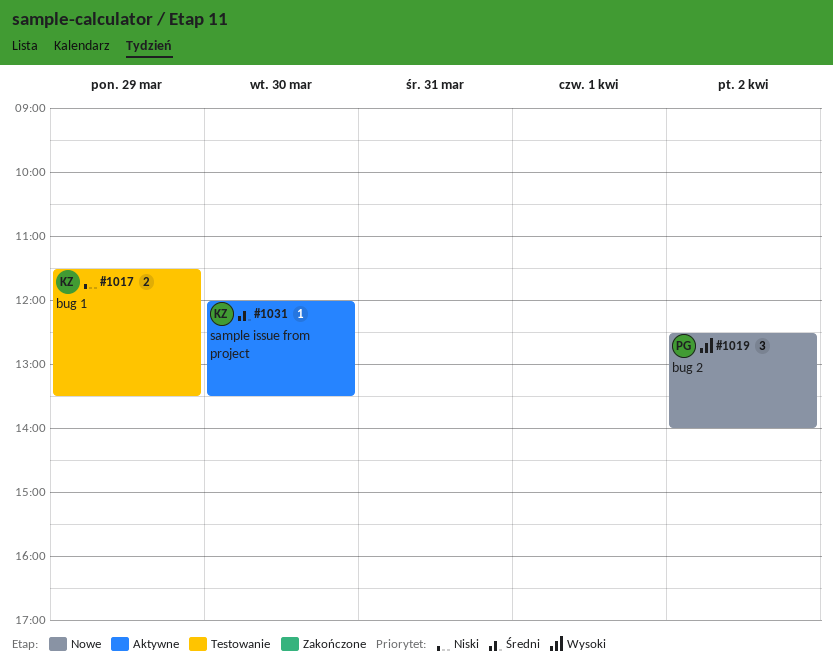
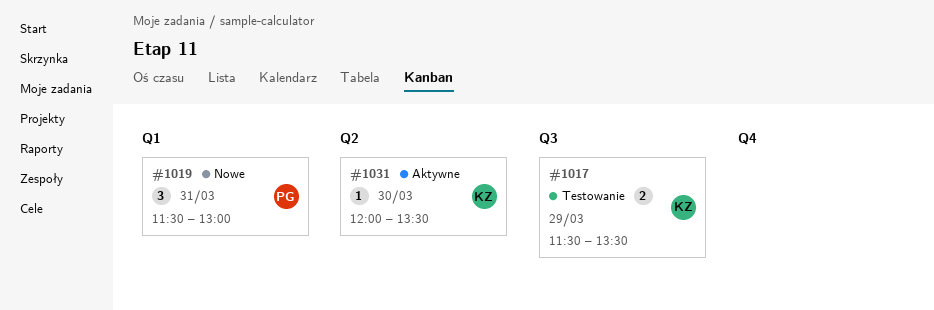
#1019, day: Apr 2 -> Mar 31
#1019, begins: 12:30 -> 11:30
#1019, ends: 14:00 -> 13:00

